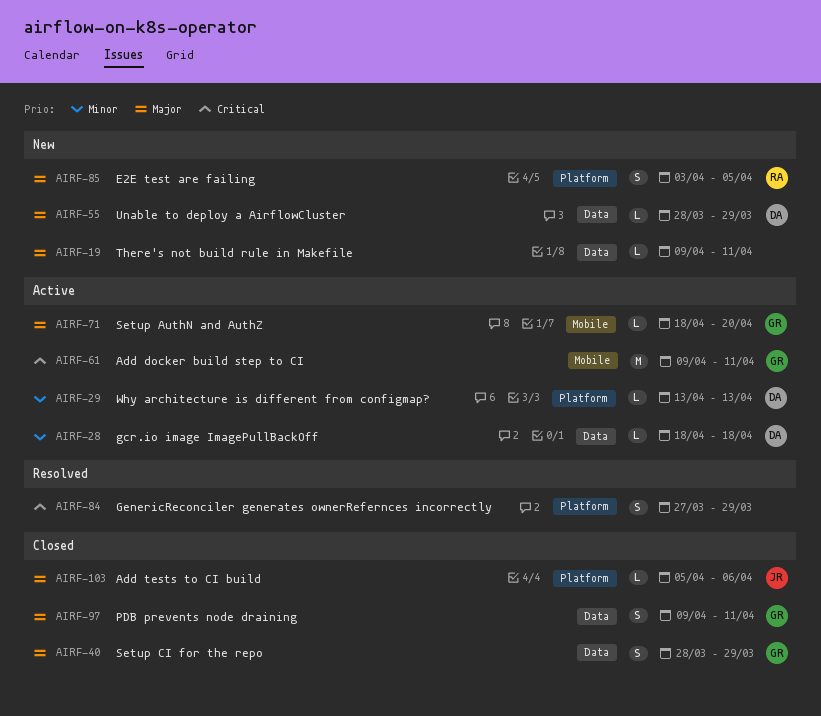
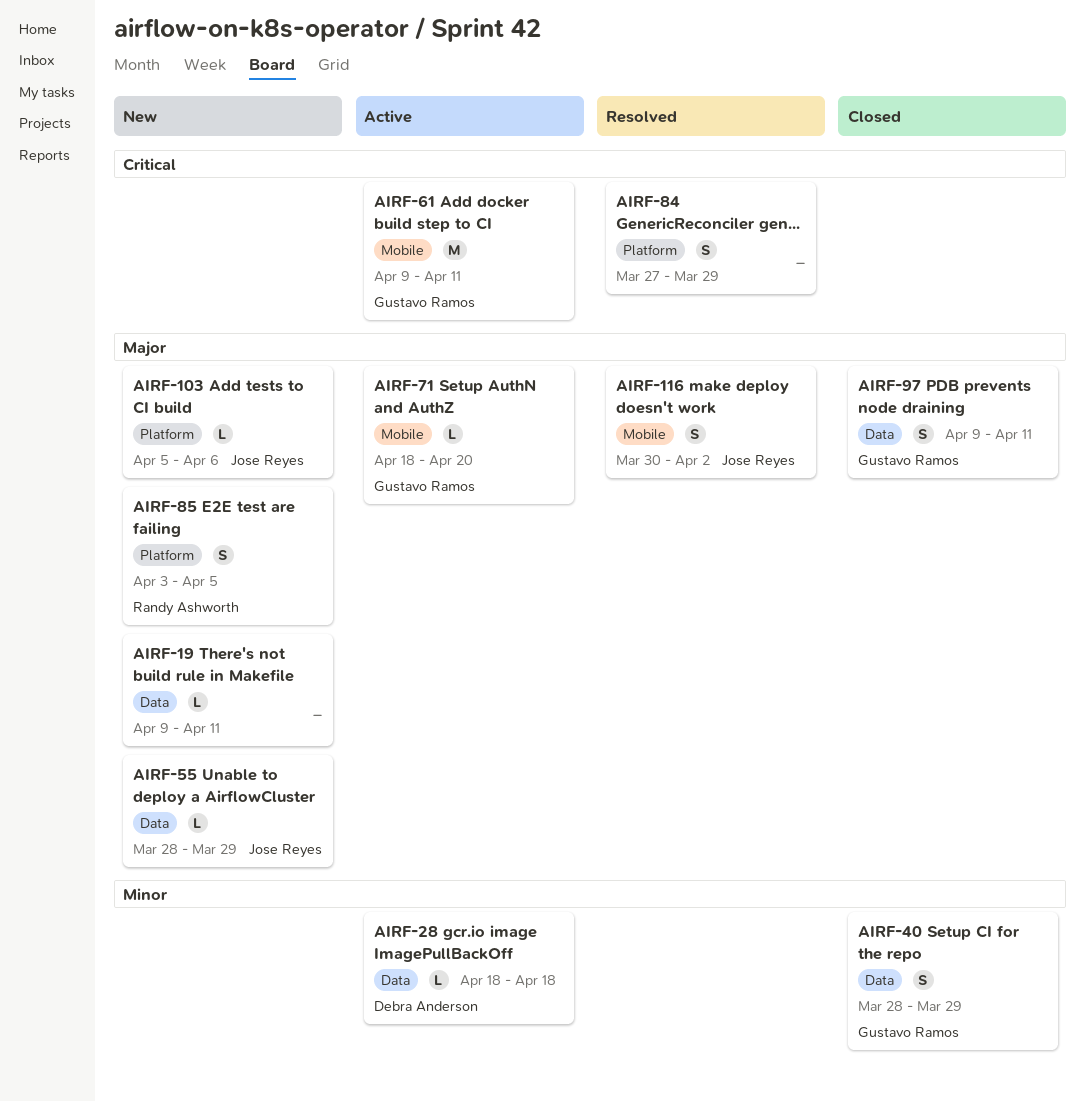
AIRF-29: present -> none
AIRF-40, priority: Major -> Minor
AIRF-55, owner: Debra Anderson -> Jose Reyes
AIRF-103, status: Closed -> New
AIRF-116: none -> present

